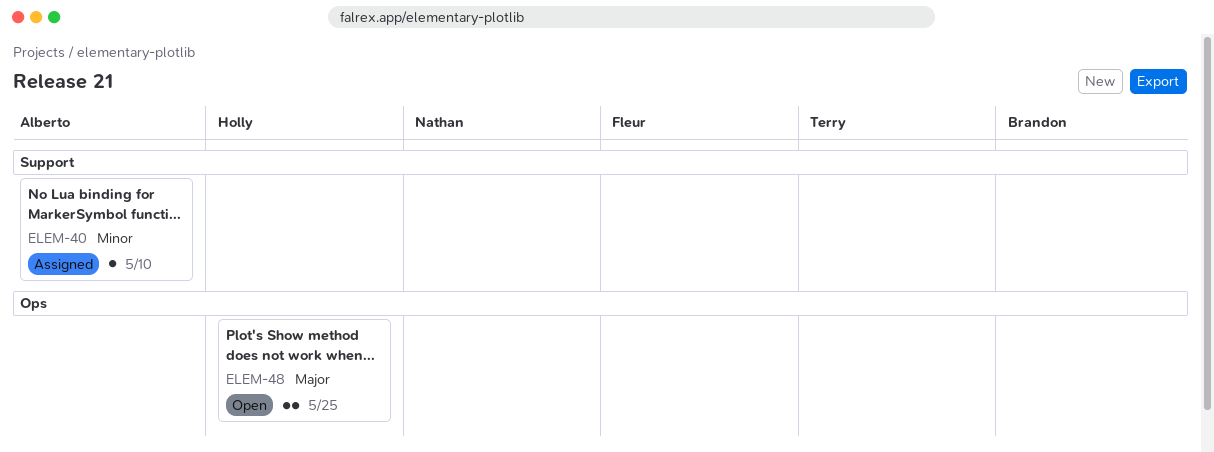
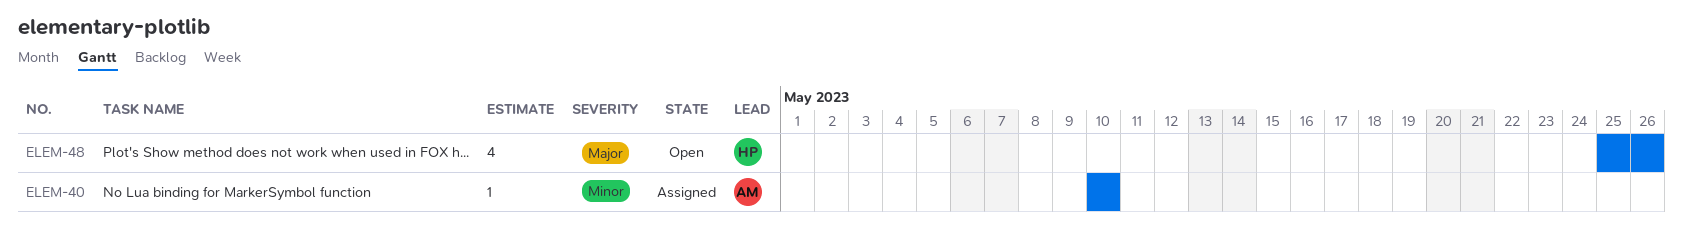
ELEM-48, estimate: 2 -> 4
ELEM-48, due: May 25 -> May 26

